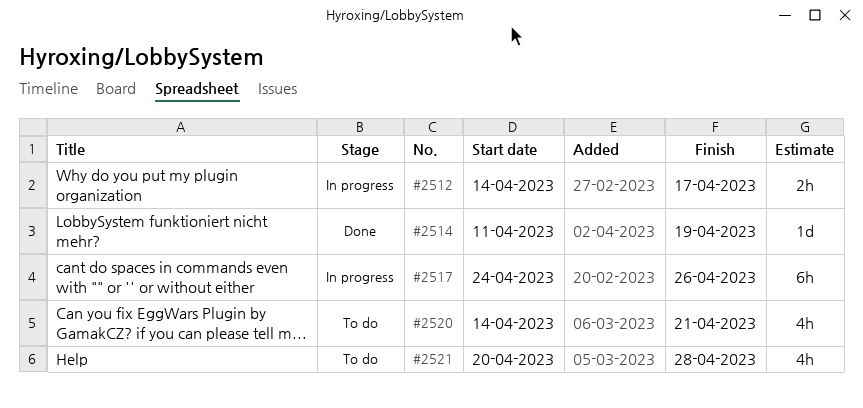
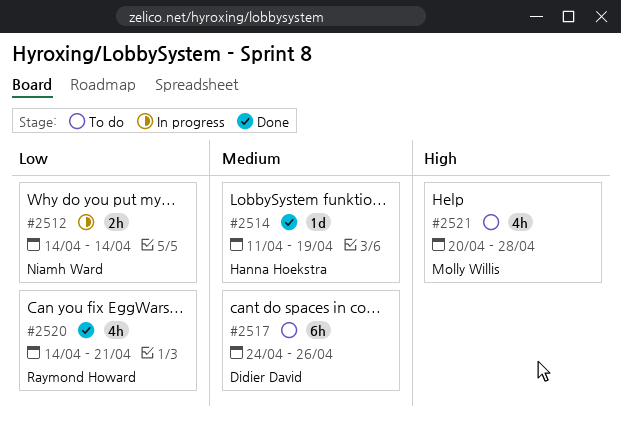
#2512, due: Apr 17 -> Apr 14
#2517, status: In progress -> To do
#2520, status: To do -> Done

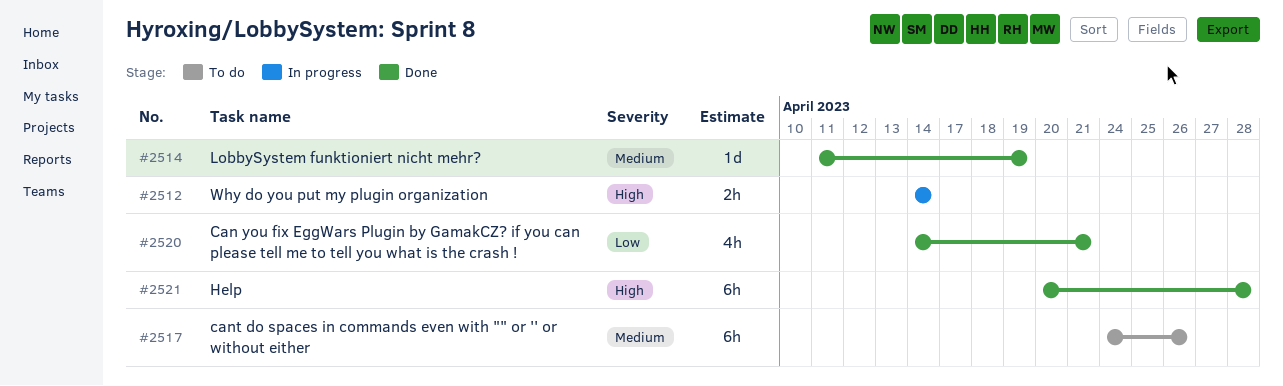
#2512, priority: Low -> High
#2521, status: To do -> Done
#2521, estimate: 4h -> 6h

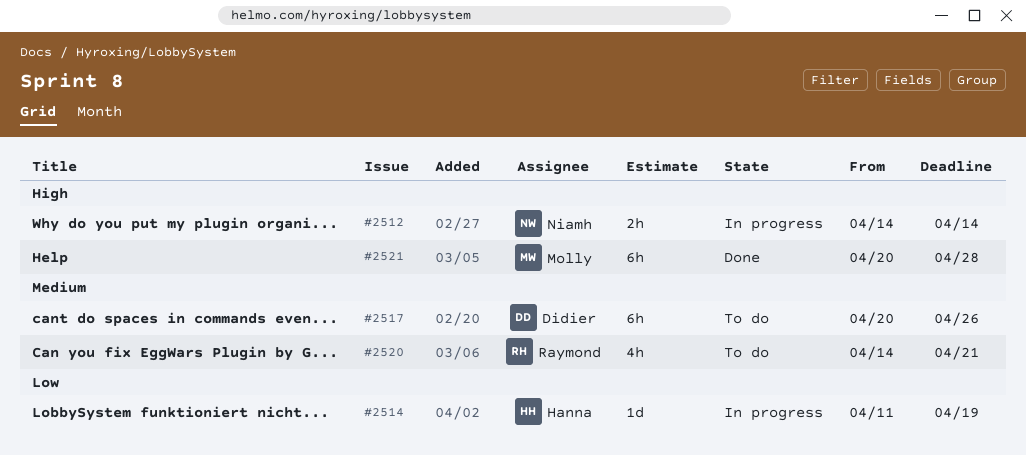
#2514, status: Done -> In progress
#2514, priority: Medium -> Low
#2517, start: Apr 24 -> Apr 20
#2520, status: Done -> To do
#2520, priority: Low -> Medium

